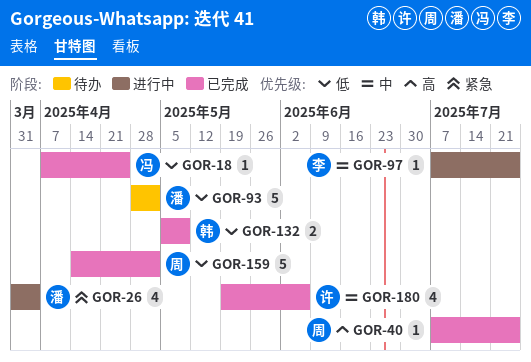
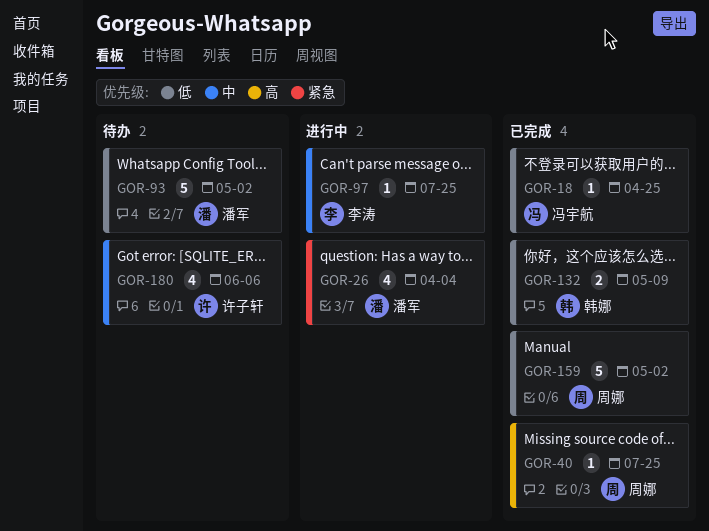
GOR-180, status: 已完成 -> 待办

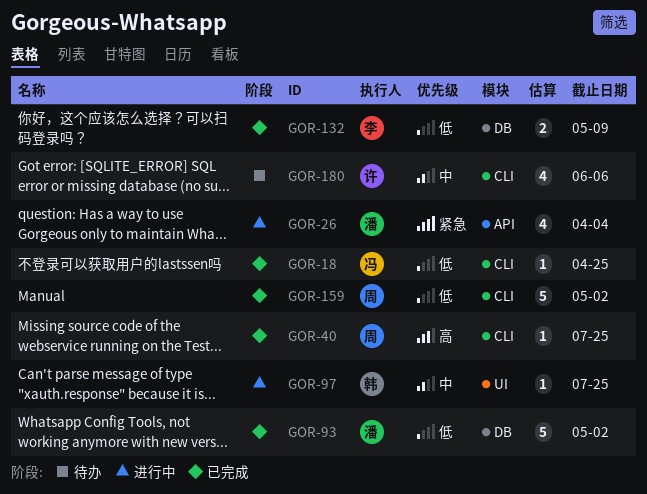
GOR-93, status: 待办 -> 已完成
GOR-97, owner: 李涛 -> 韩娜
GOR-132, owner: 韩娜 -> 李涛

